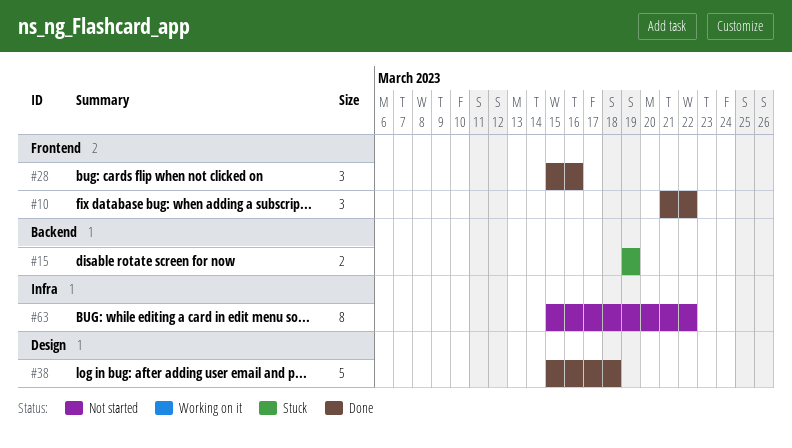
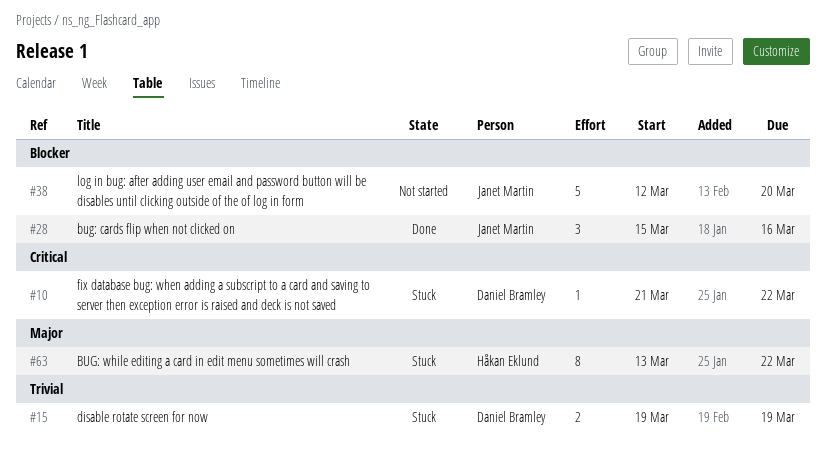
#10, status: Done -> Stuck
#10, estimate: 3 -> 1
#38, status: Done -> Not started
#38, start: Mar 15 -> Mar 12
#38, due: Mar 18 -> Mar 20
#63, status: Not started -> Stuck
#63, start: Mar 15 -> Mar 13

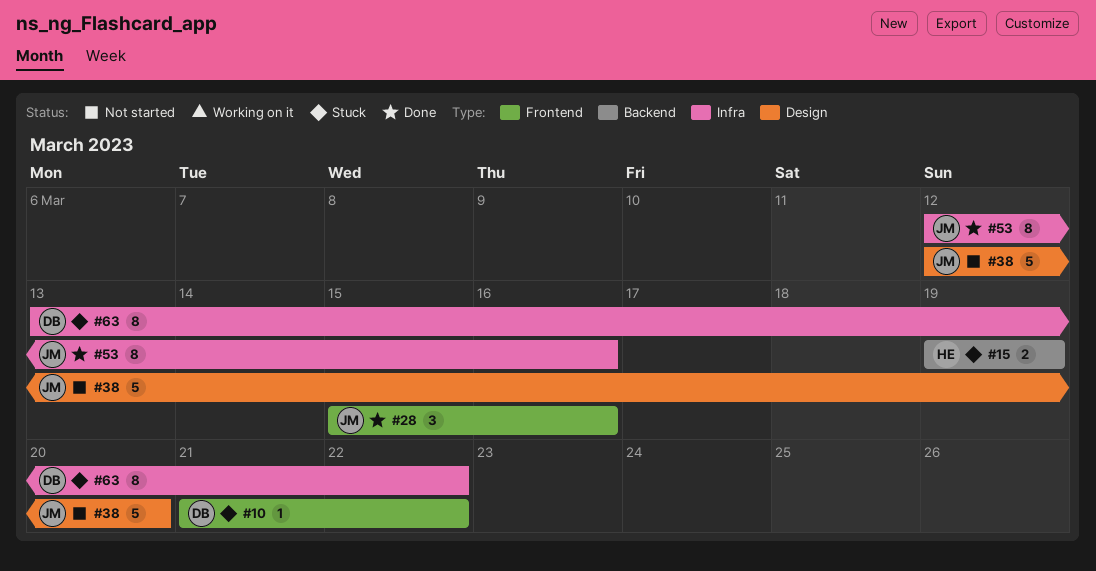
#15, owner: Daniel Bramley -> Håkan Eklund
#53: none -> present
#63, owner: Håkan Eklund -> Daniel Bramley

